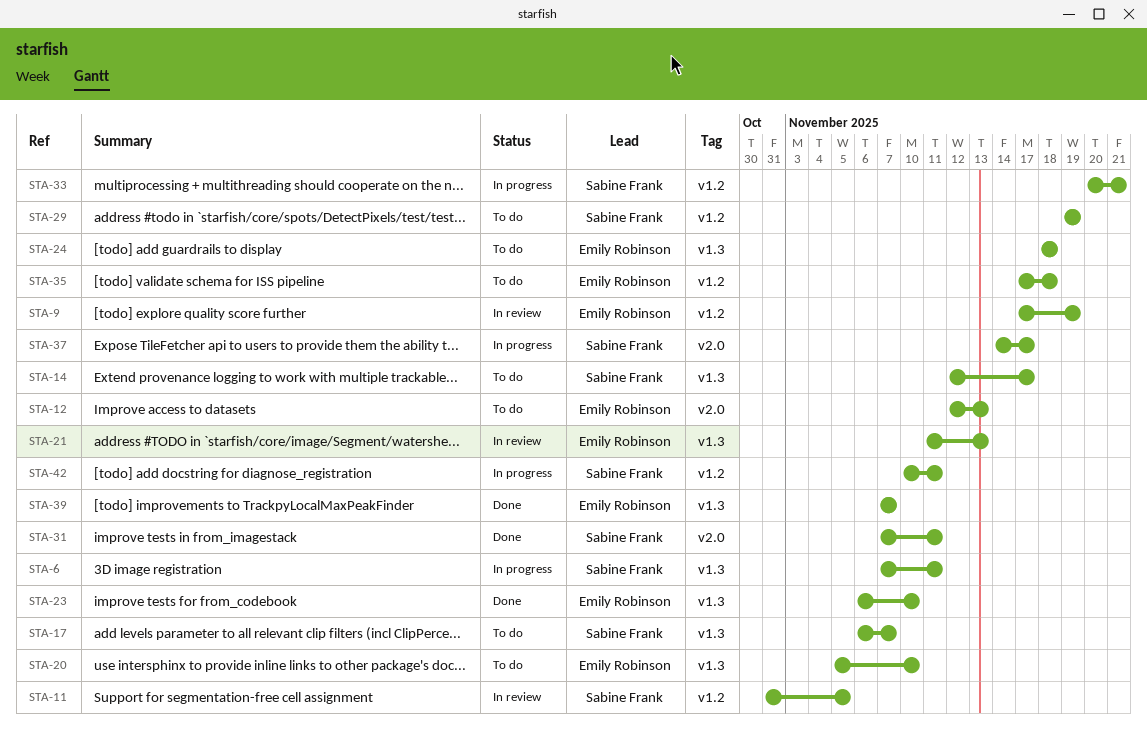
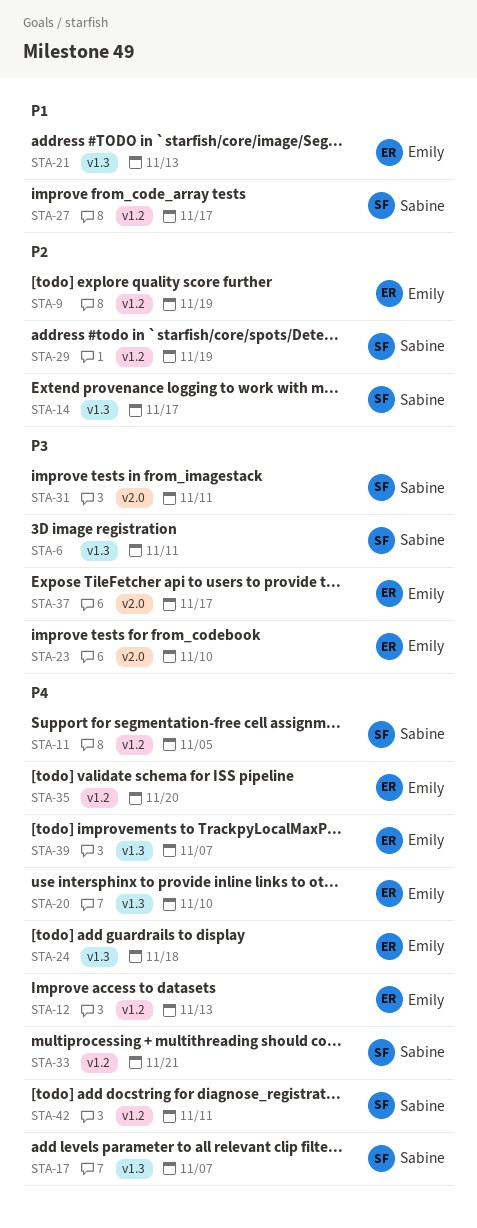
STA-12, label: v2.0 -> v1.2
STA-23, label: v1.3 -> v2.0
STA-27: none -> present
STA-35, due: Nov 18 -> Nov 20
STA-37, owner: Sabine Frank -> Emily Robinson

